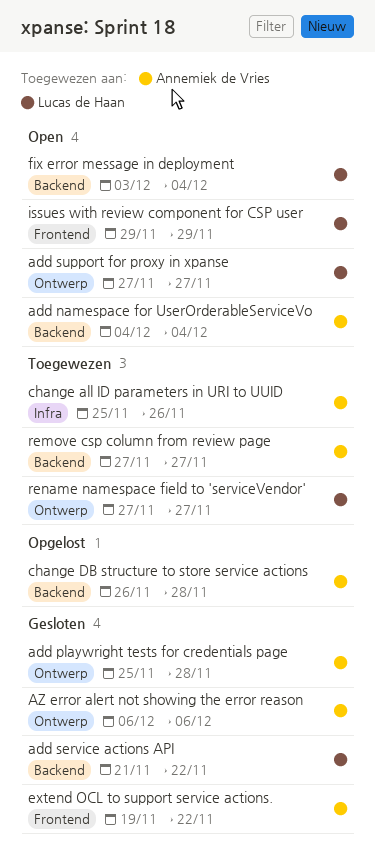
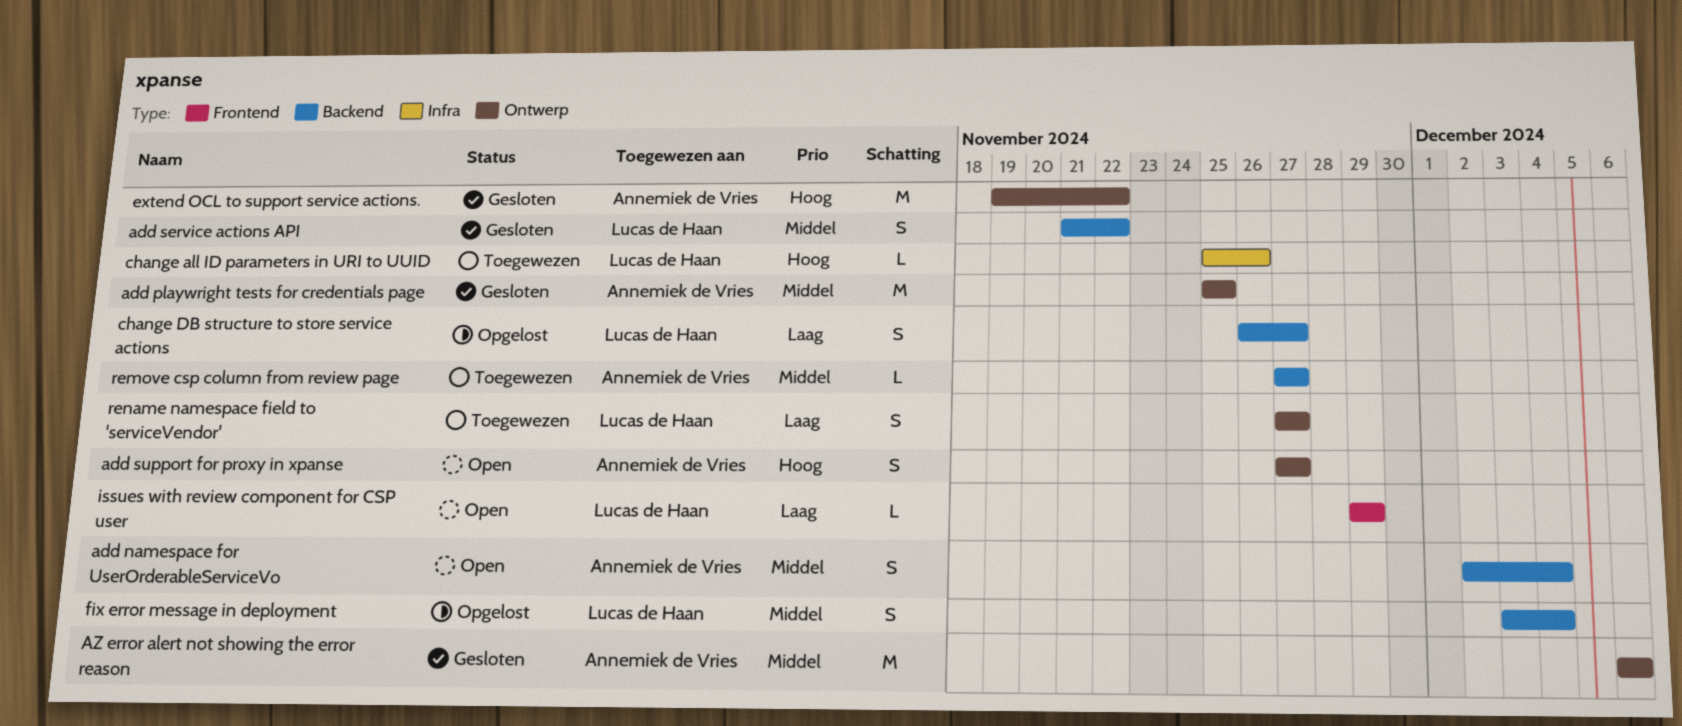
add namespace for UserOrderableServiceVo, start: Dec 4 -> Dec 2
add playwright tests for credentials page, due: Nov 28 -> Nov 25
add support for proxy in xpanse, owner: Lucas de Haan -> Annemiek de Vries
change all ID parameters in URI to UUID, owner: Annemiek de Vries -> Lucas de Haan
change DB structure to store service actions, owner: Annemiek de Vries -> Lucas de Haan
change DB structure to store service actions, due: Nov 28 -> Nov 27
extend OCL to support service actions., label: Frontend -> Ontwerp
fix error message in deployment, status: Open -> Opgelost

